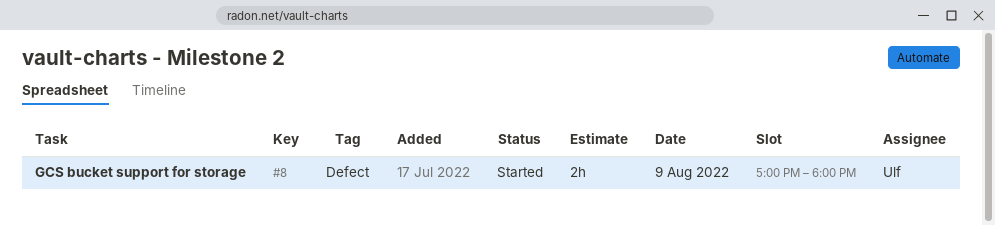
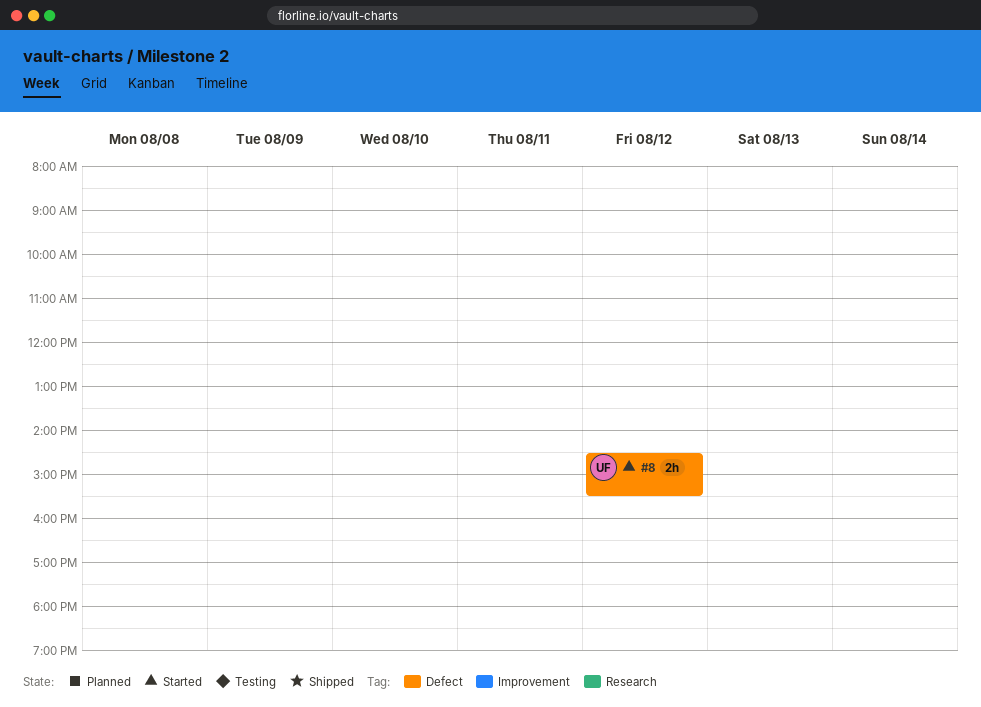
#8, day: Aug 9 -> Aug 12
#8, begins: 17:00 -> 14:30
#8, ends: 18:00 -> 15:30

